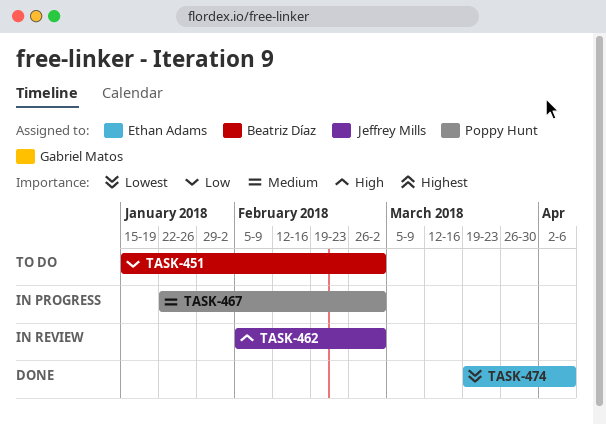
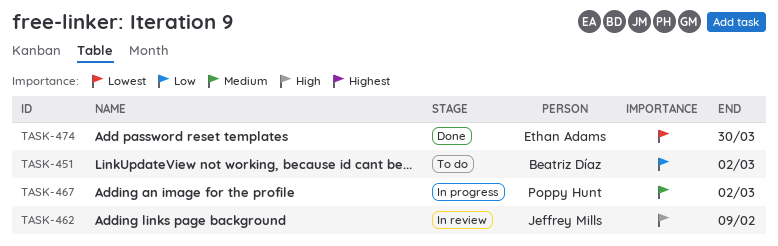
TASK-462, due: Mar 2 -> Feb 9
TASK-474, due: Apr 6 -> Mar 30

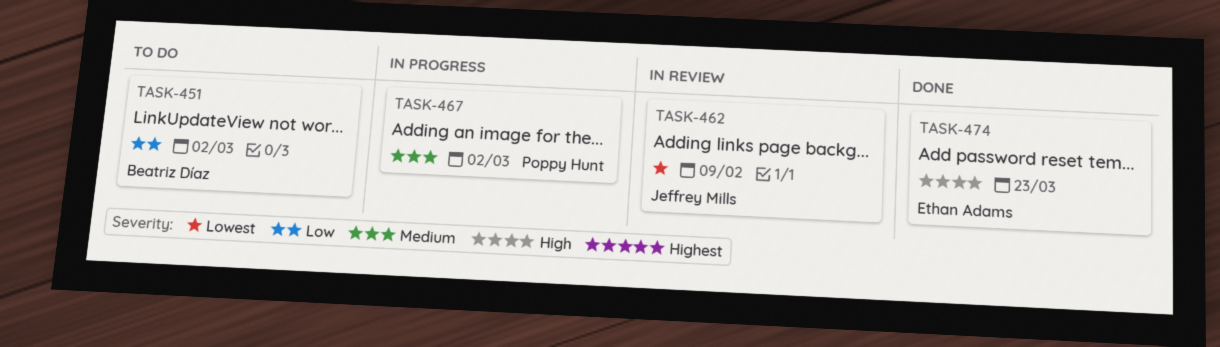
TASK-462, priority: High -> Lowest
TASK-474, priority: Lowest -> High
TASK-474, due: Mar 30 -> Mar 23

